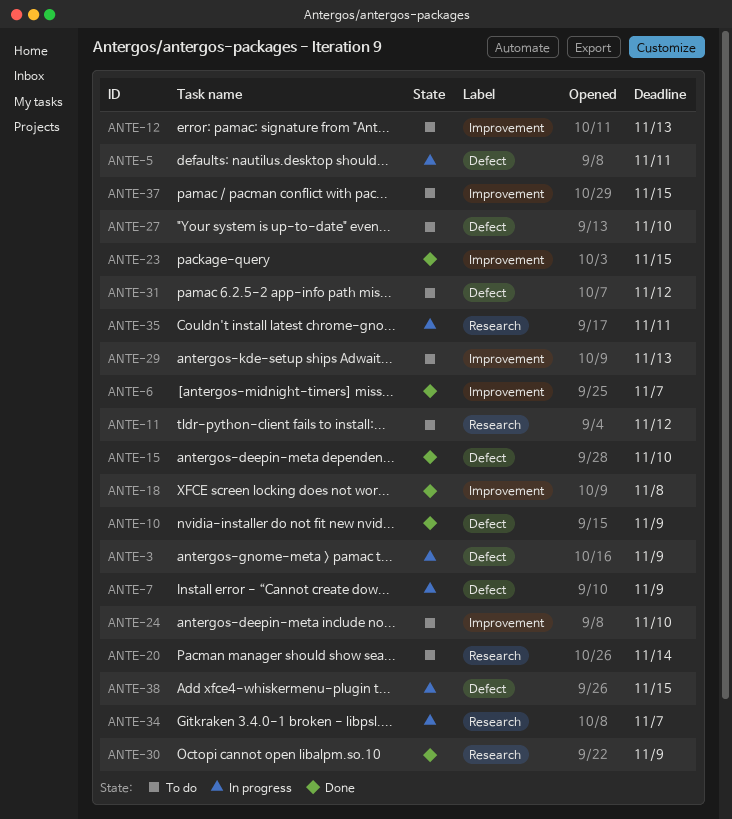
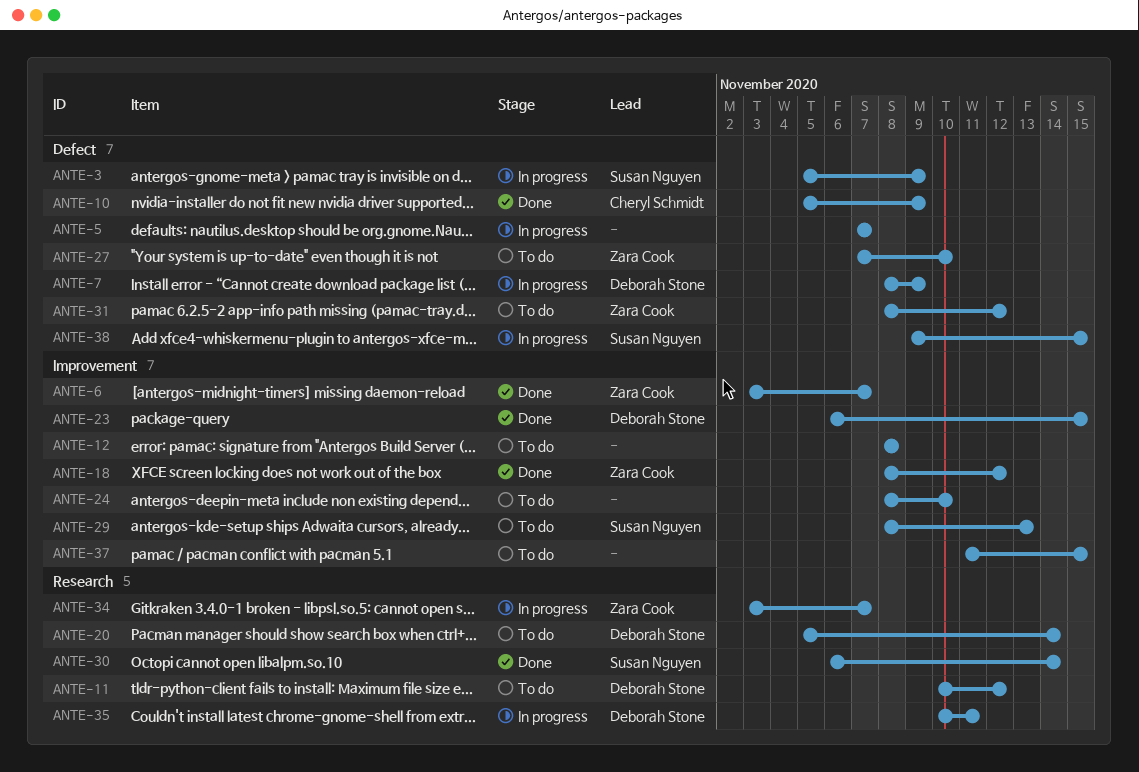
ANTE-5, due: Nov 11 -> Nov 7
ANTE-12, due: Nov 13 -> Nov 8
ANTE-15: present -> none
ANTE-18, due: Nov 8 -> Nov 12
ANTE-30, due: Nov 9 -> Nov 14

